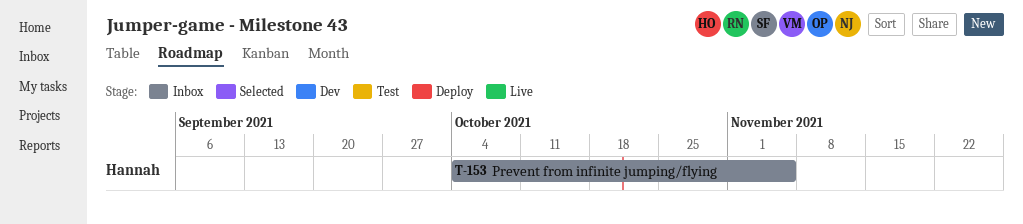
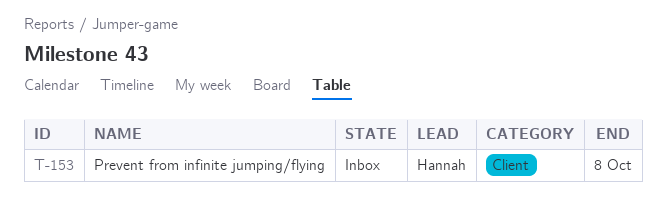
T-153, due: Nov 5 -> Oct 8

